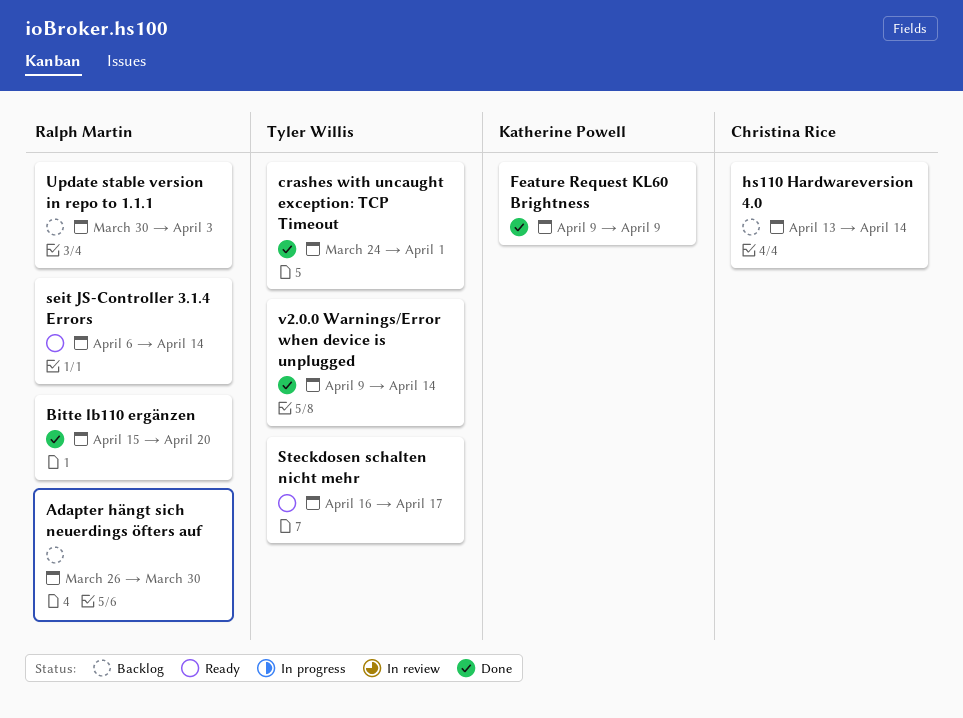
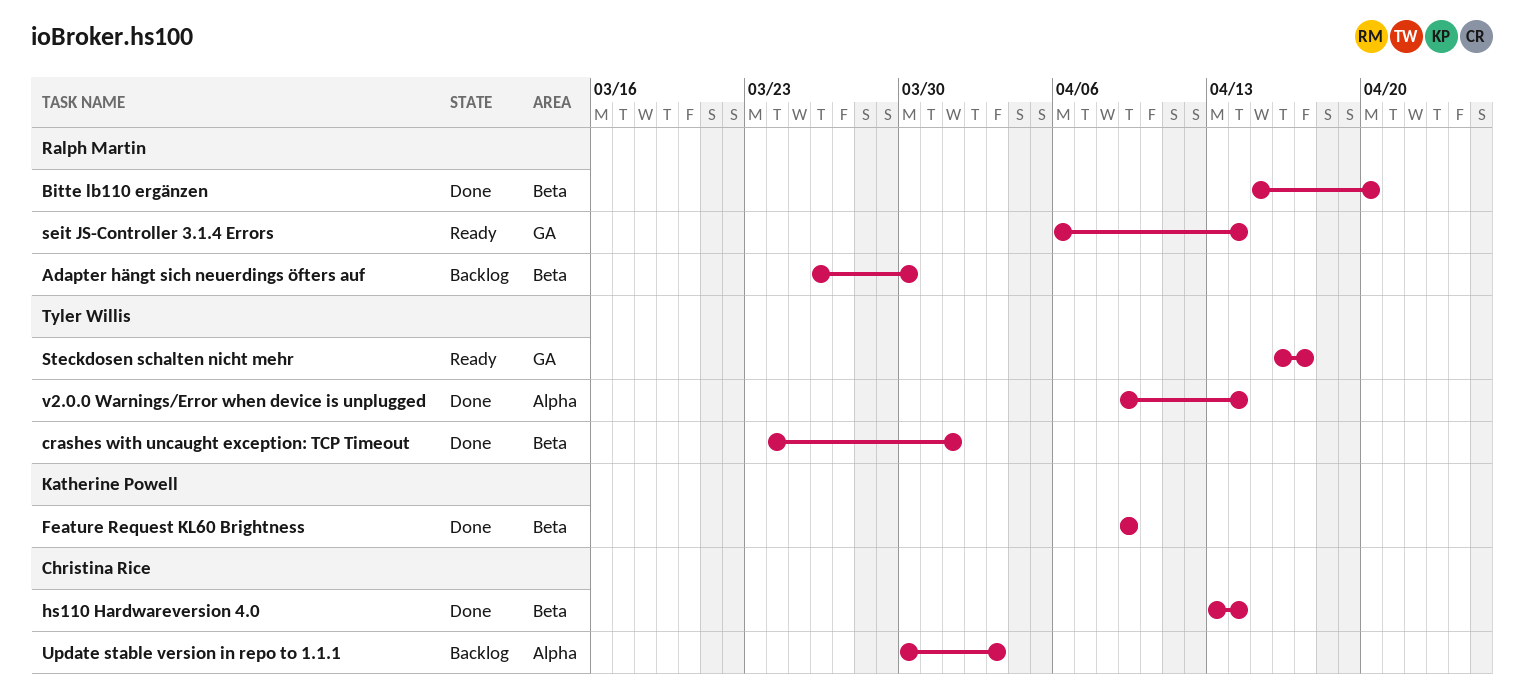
hs110 Hardwareversion 4.0, status: Backlog -> Done
Update stable version in repo to 1.1.1, owner: Ralph Martin -> Christina Rice

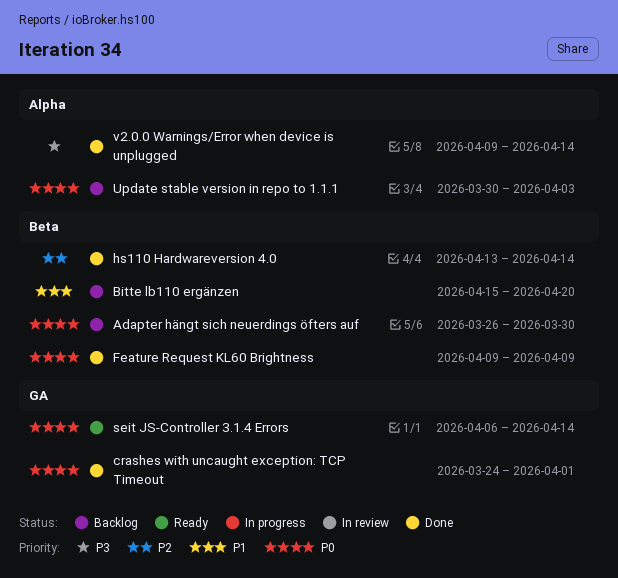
Bitte lb110 ergänzen, status: Done -> Backlog
crashes with uncaught exception: TCP Timeout, label: Beta -> GA
Steckdosen schalten nicht mehr: present -> none

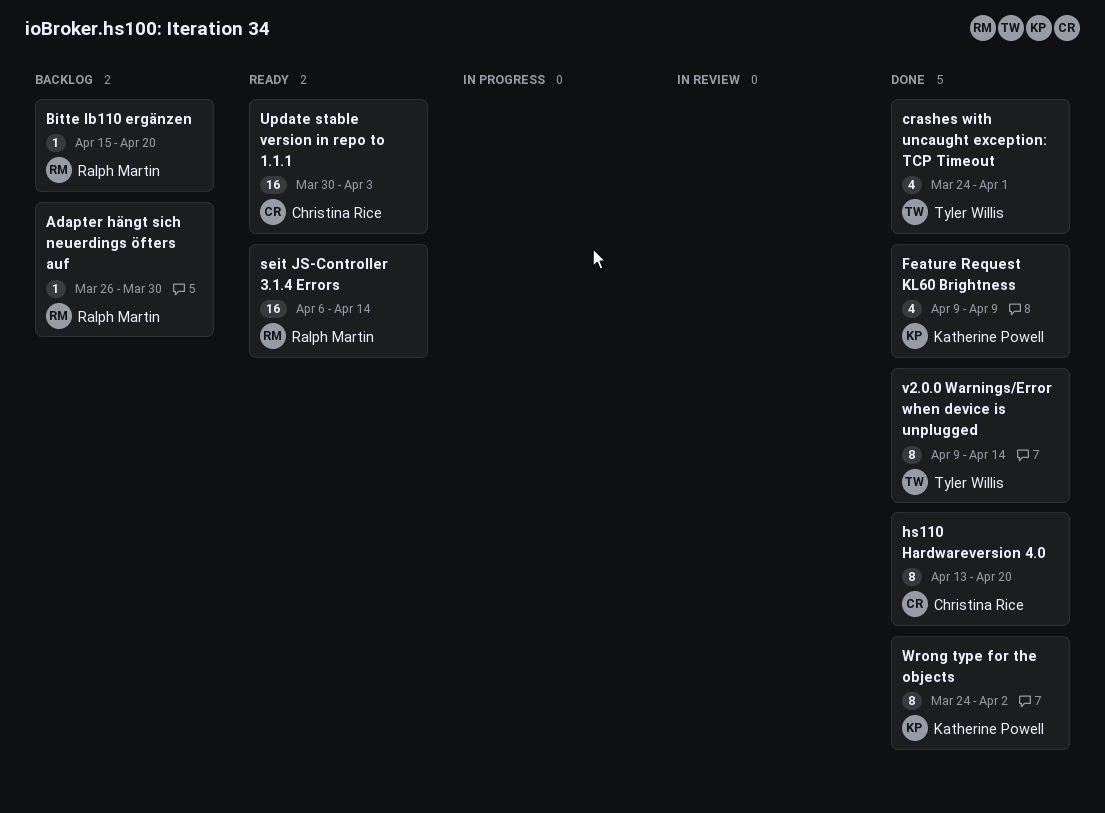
hs110 Hardwareversion 4.0, due: Apr 14 -> Apr 20
Update stable version in repo to 1.1.1, status: Backlog -> Ready
Wrong type for the objects: none -> present

